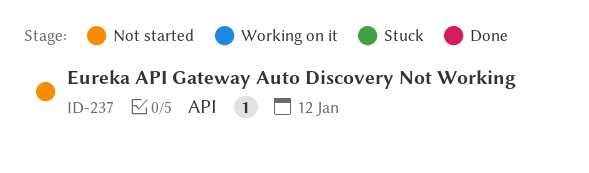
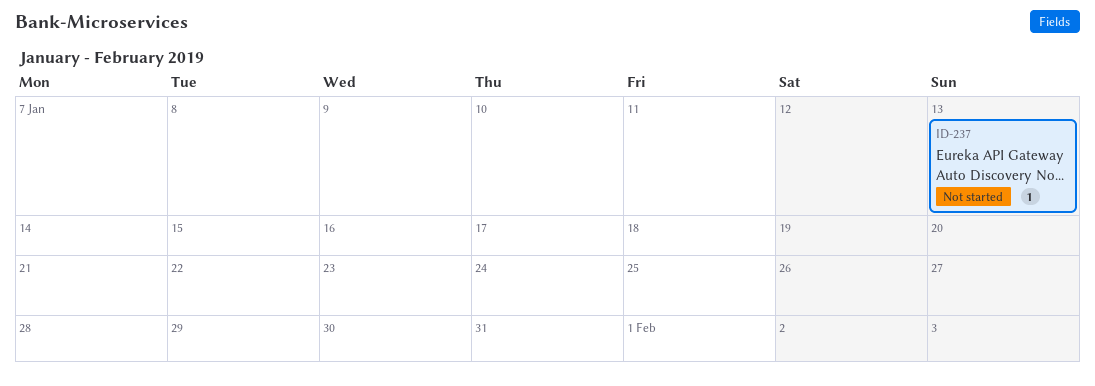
ID-237, due: Jan 12 -> Jan 13

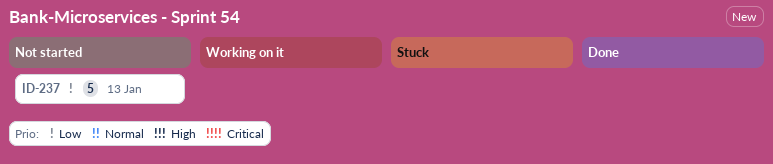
ID-237, estimate: 1 -> 5

